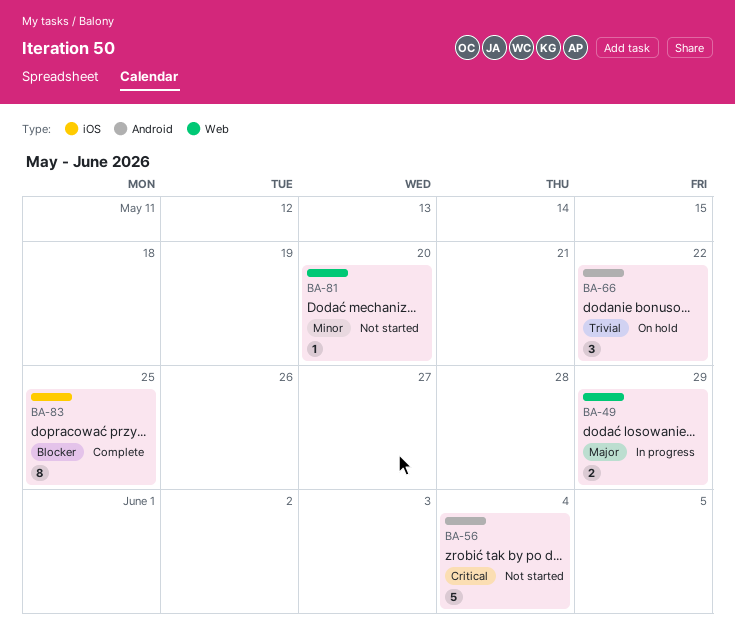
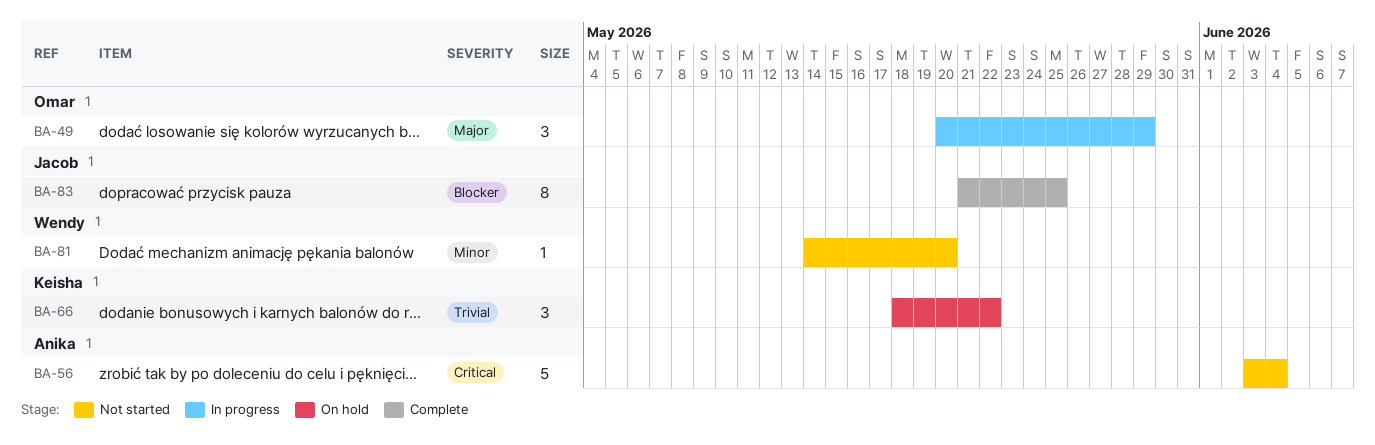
BA-49, estimate: 2 -> 3

